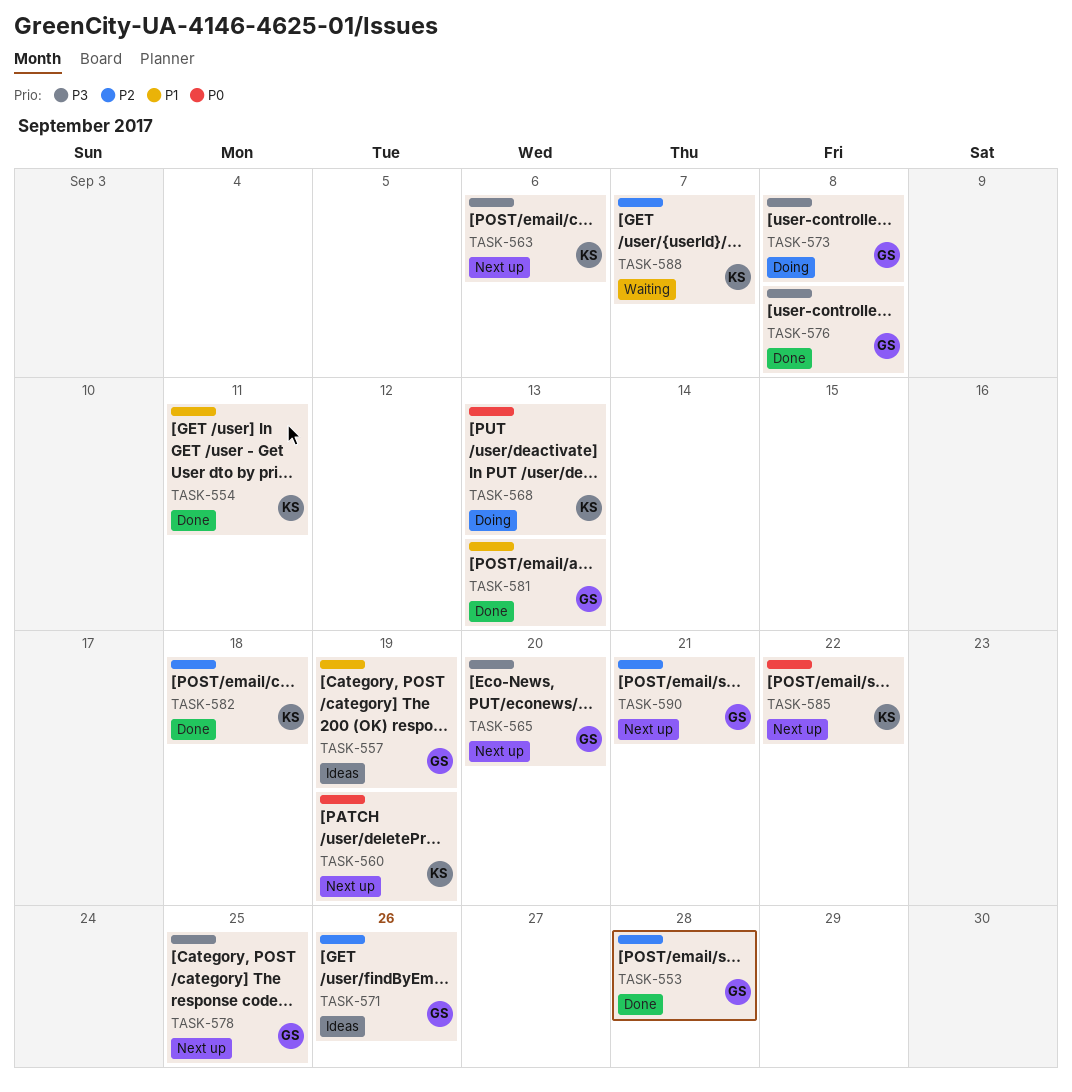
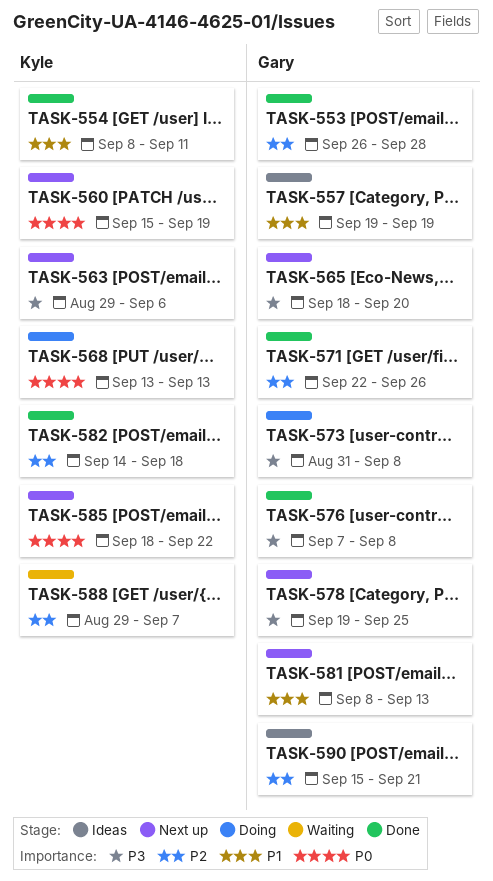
TASK-571, status: Ideas -> Done
TASK-581, status: Done -> Next up
TASK-590, status: Next up -> Ideas

